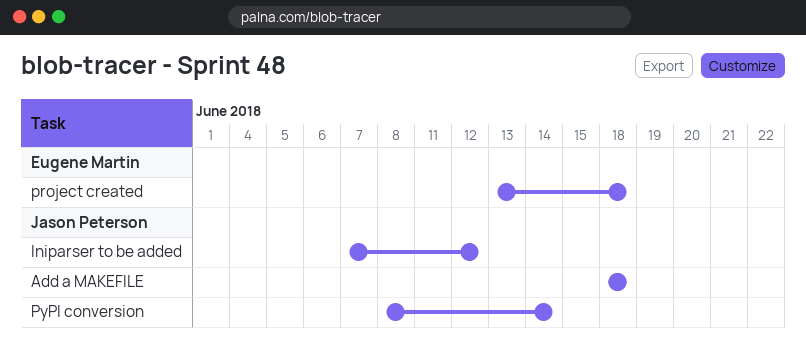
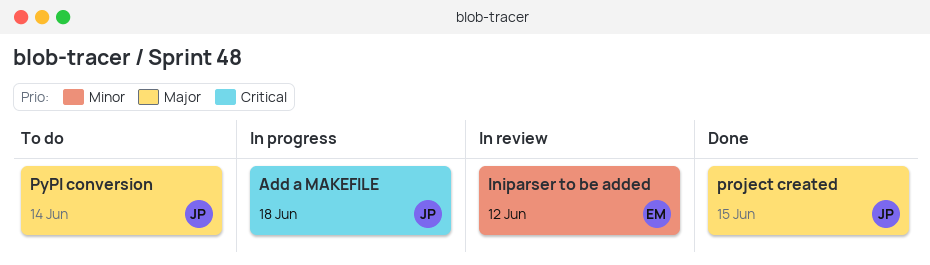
Iniparser to be added, owner: Jason Peterson -> Eugene Martin
project created, owner: Eugene Martin -> Jason Peterson
project created, due: Jun 18 -> Jun 15

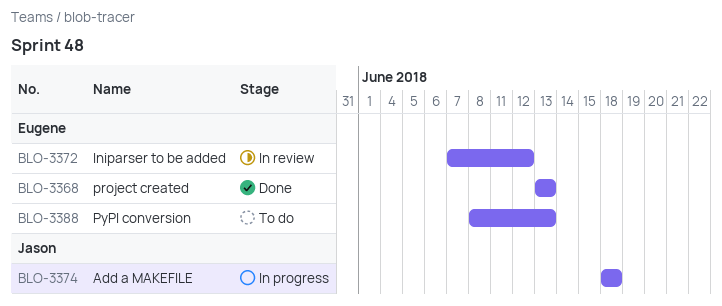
project created, owner: Jason -> Eugene
project created, due: Jun 15 -> Jun 13
PyPI conversion, owner: Jason -> Eugene
PyPI conversion, due: Jun 14 -> Jun 13

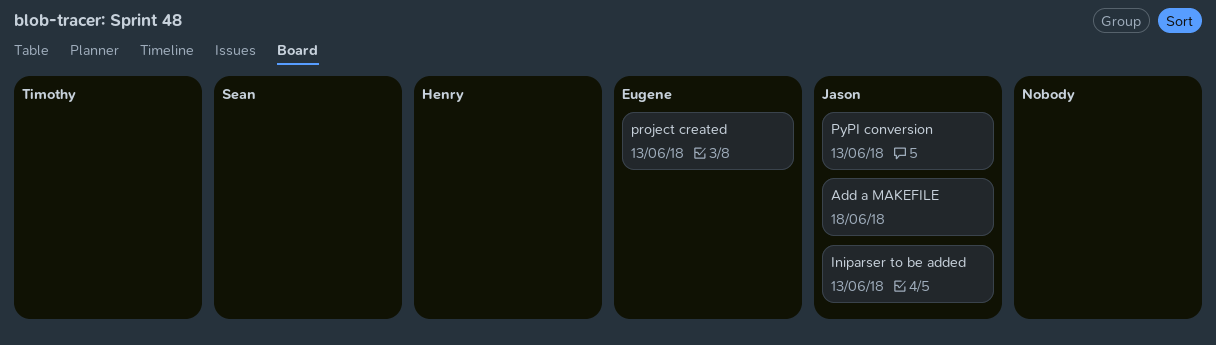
Iniparser to be added, owner: Eugene -> Jason
Iniparser to be added, due: Jun 12 -> Jun 13
PyPI conversion, owner: Eugene -> Jason

